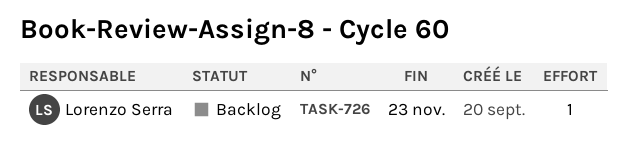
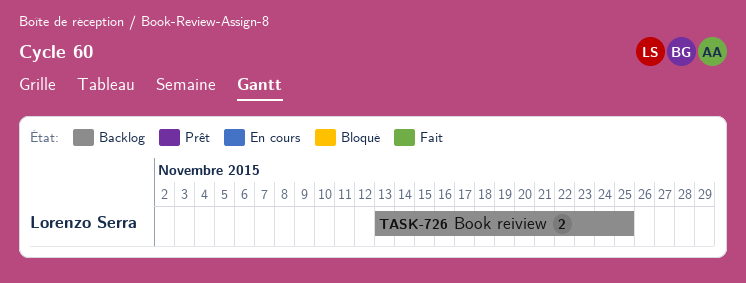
TASK-726, estimate: 1 -> 2
TASK-726, due: Nov 23 -> Nov 25

